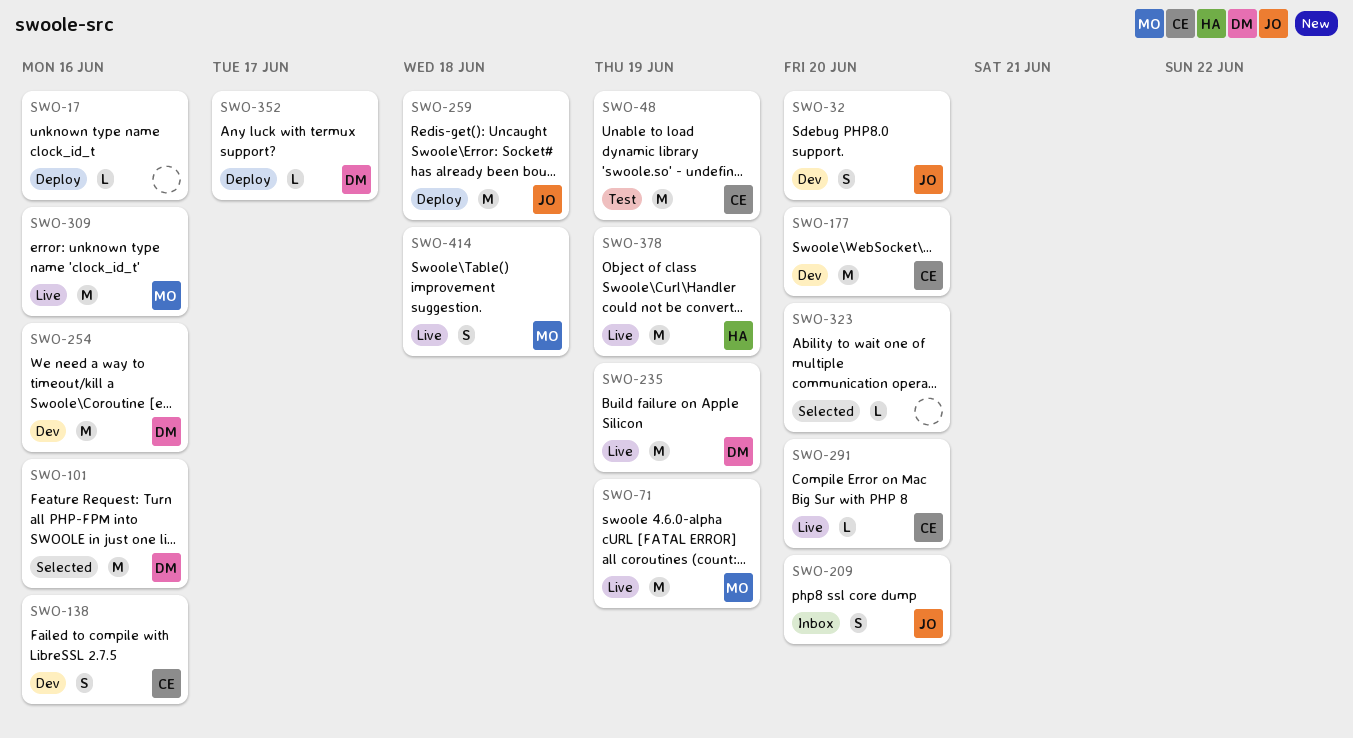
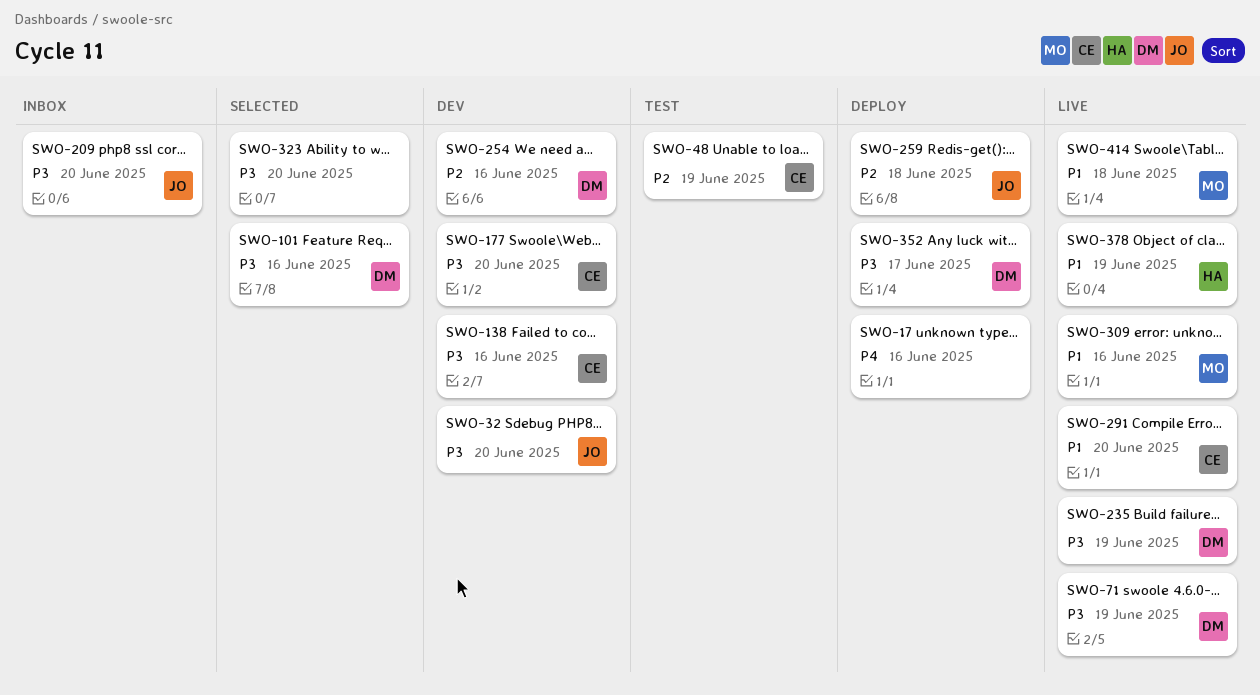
SWO-71, owner: MO -> DM

